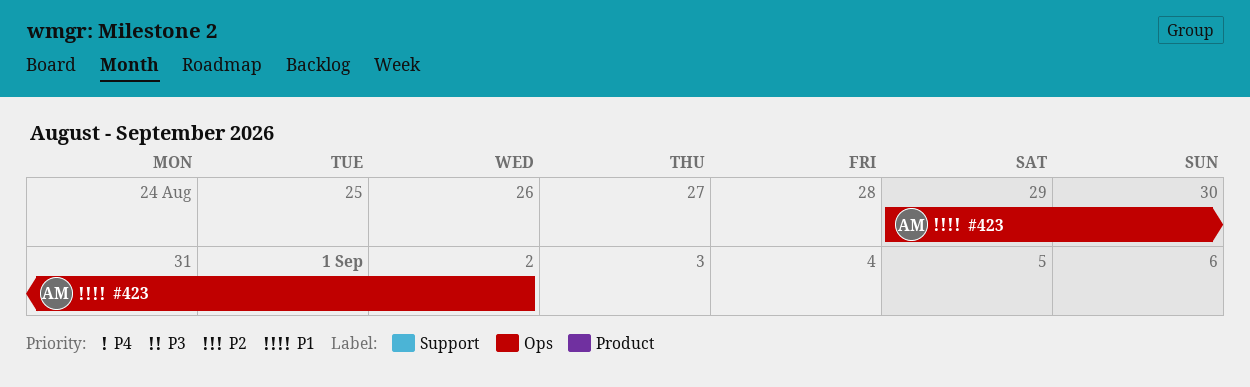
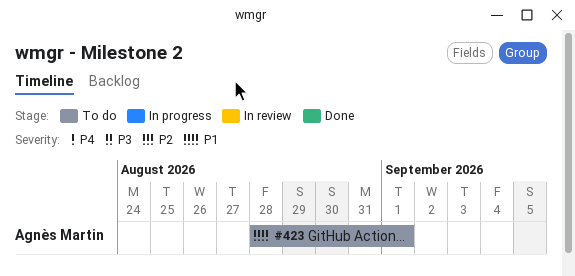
#423, start: Aug 29 -> Aug 28
#423, due: Sep 2 -> Sep 1

